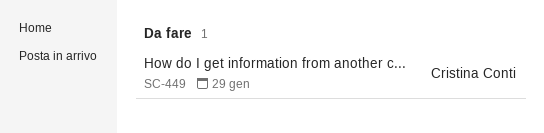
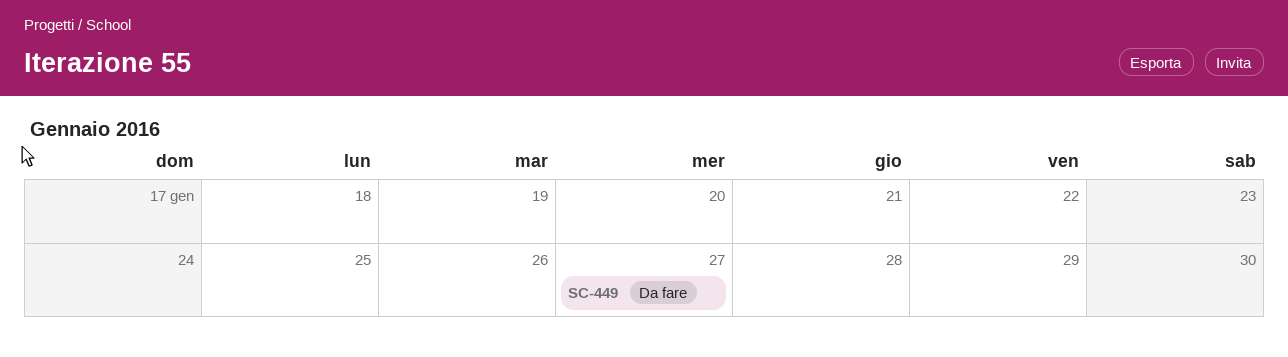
SC-449, due: Jan 29 -> Jan 27

